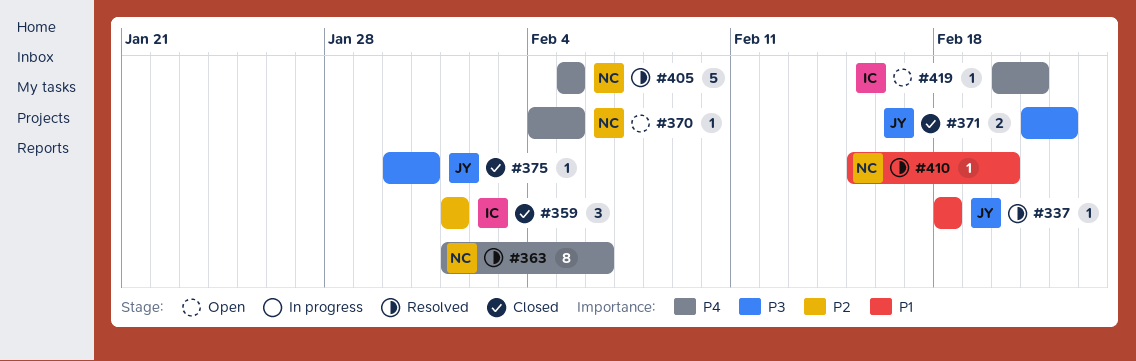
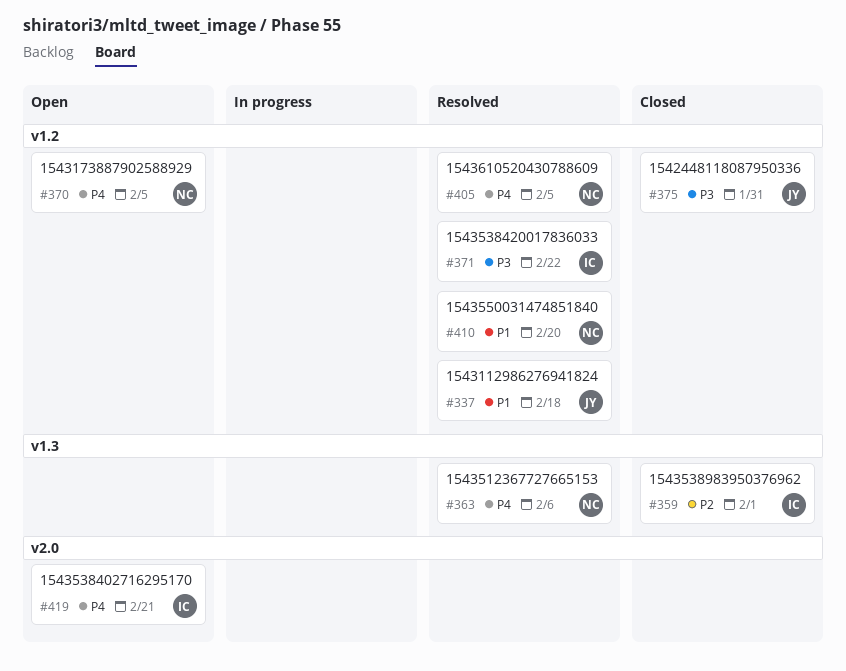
#371, status: Closed -> Resolved
#371, owner: JY -> IC

